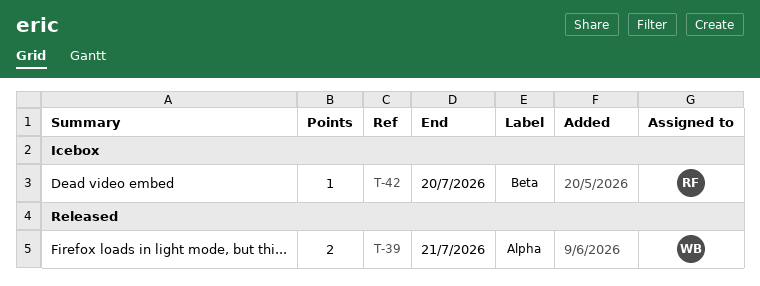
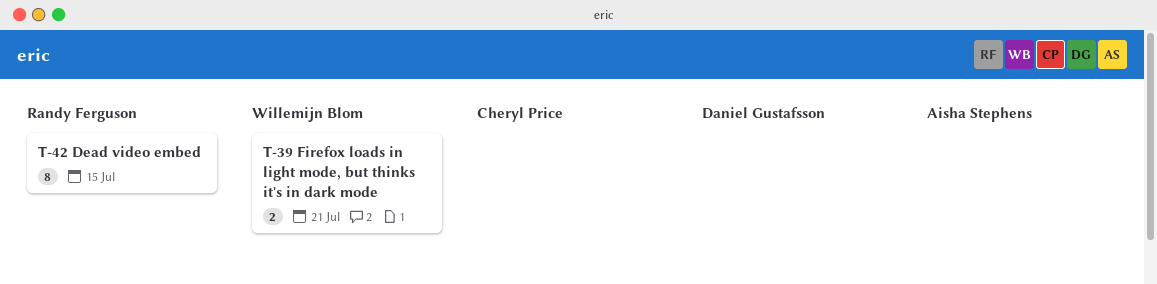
T-42, estimate: 1 -> 8
T-42, due: Jul 20 -> Jul 15

